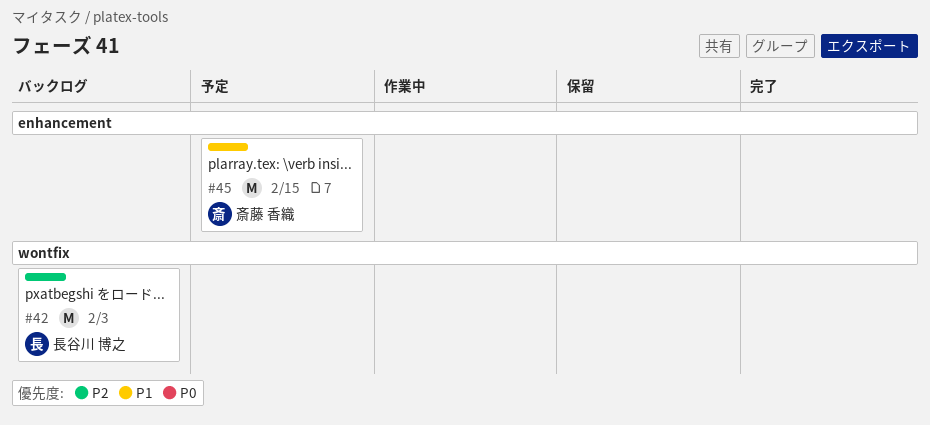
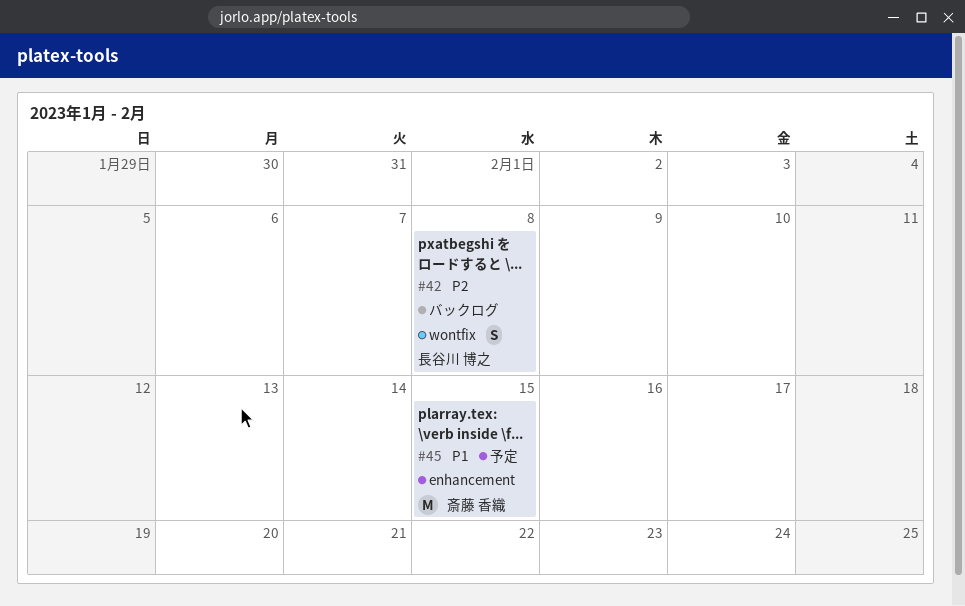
#42, estimate: M -> S
#42, due: Feb 3 -> Feb 8

